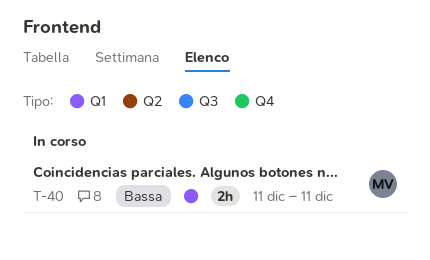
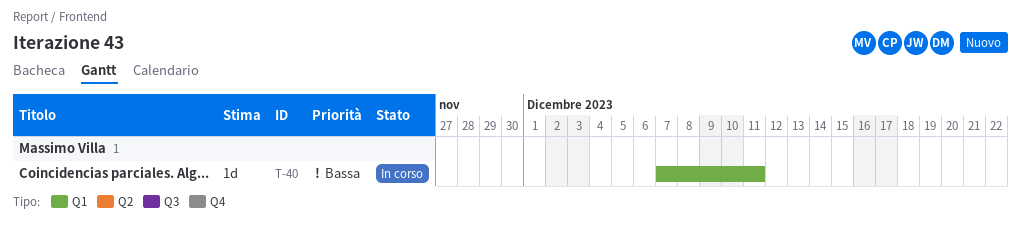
T-40, estimate: 2h -> 1d
T-40, start: Dec 11 -> Dec 7

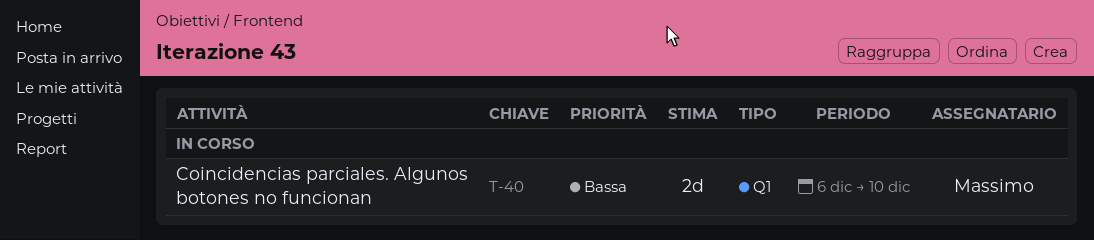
T-40, estimate: 1d -> 2d
T-40, start: Dec 7 -> Dec 6
T-40, due: Dec 11 -> Dec 10

